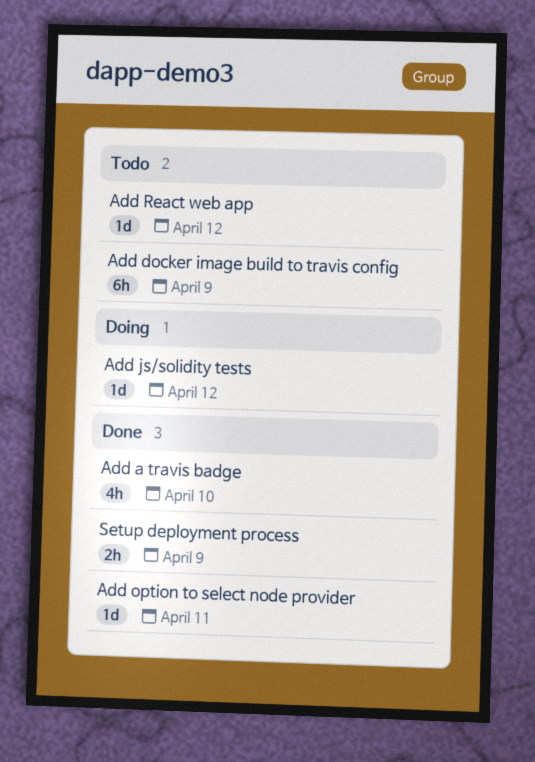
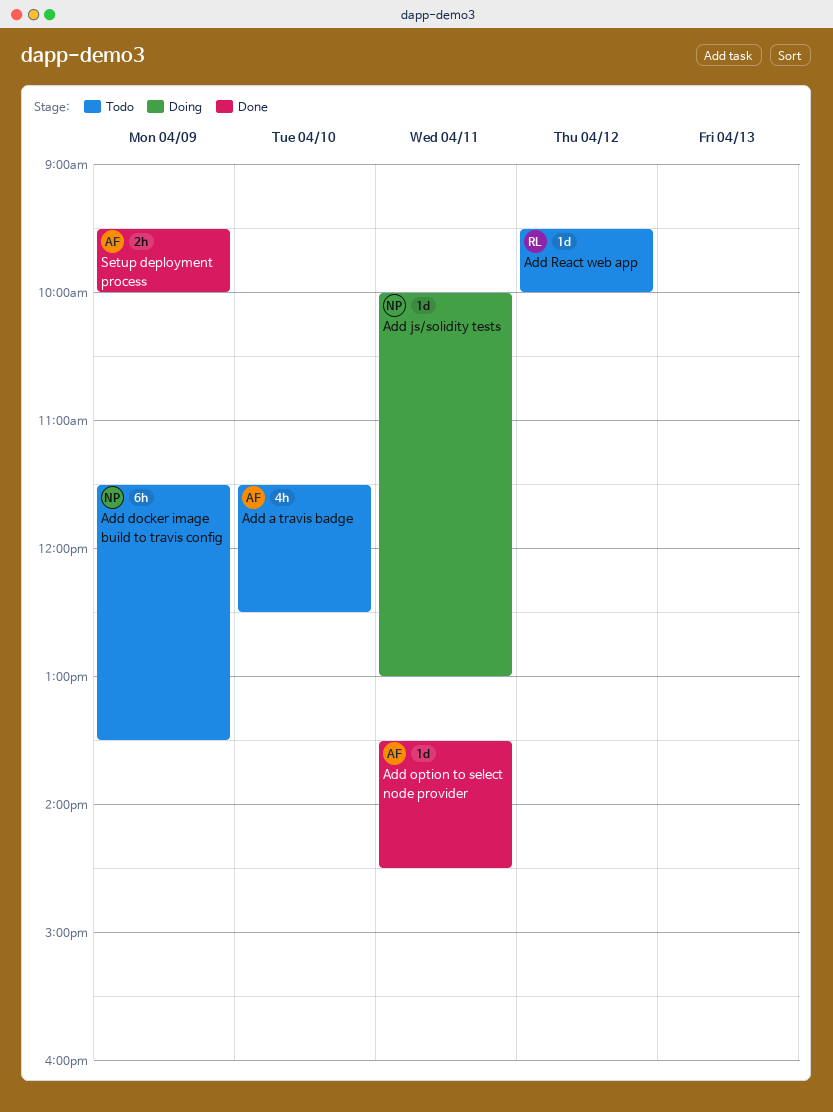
Add a travis badge, status: Done -> Todo
Add js/solidity tests, day: Apr 12 -> Apr 11

